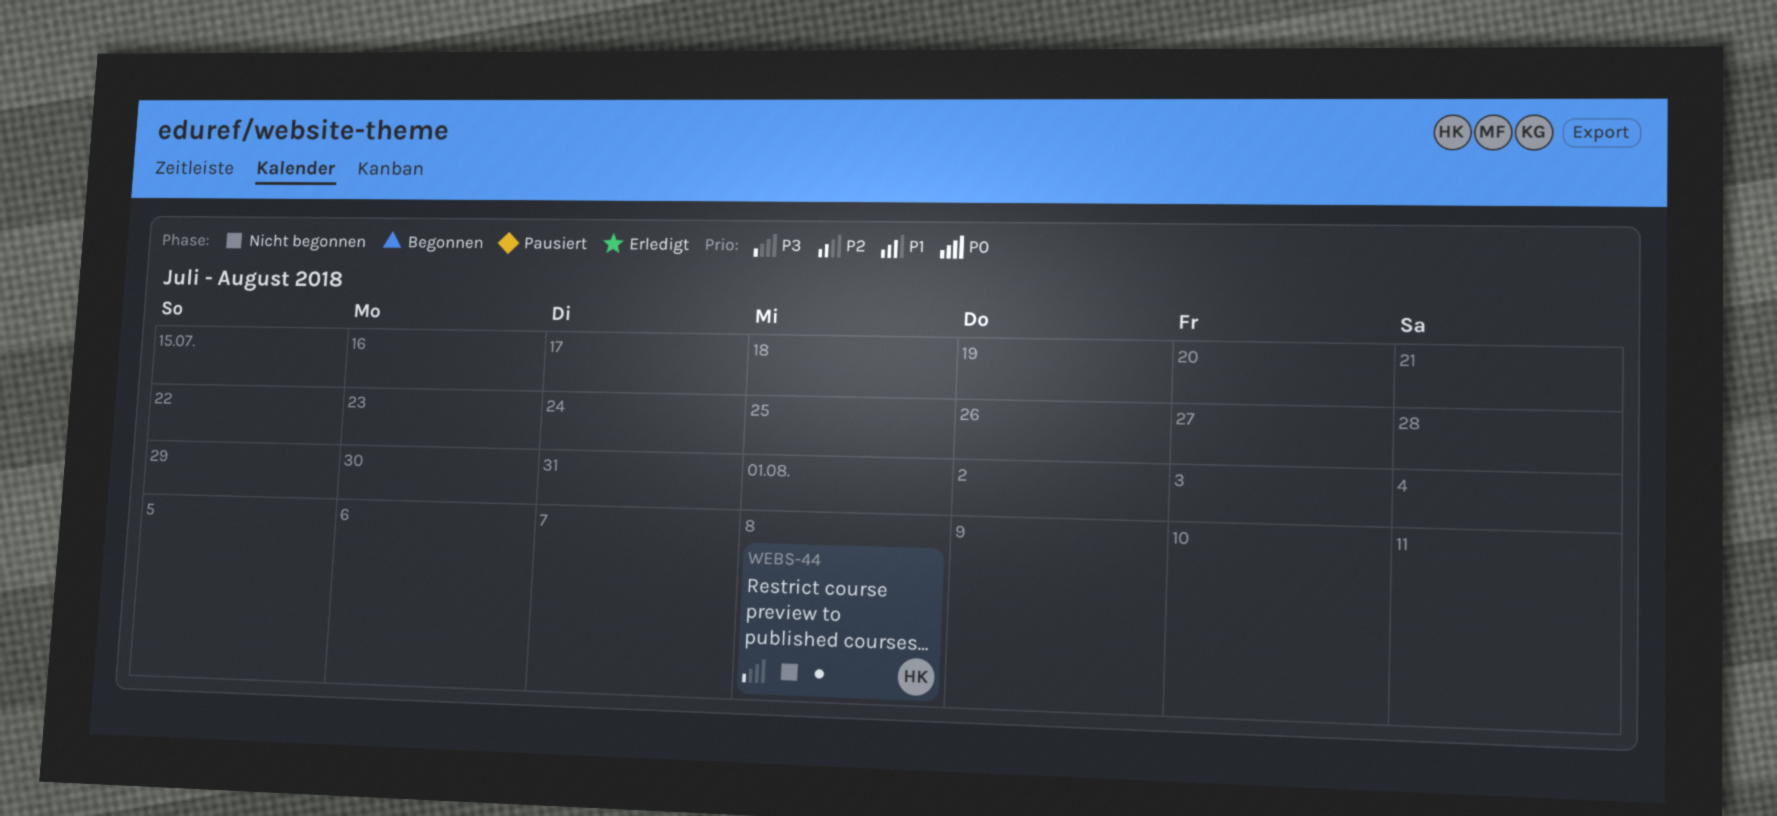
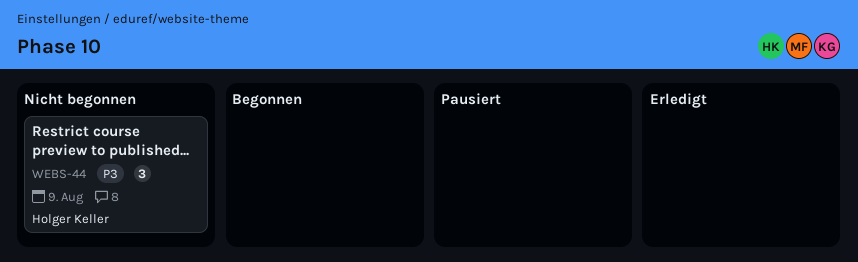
WEBS-44, estimate: 1 -> 3
WEBS-44, due: Aug 8 -> Aug 9

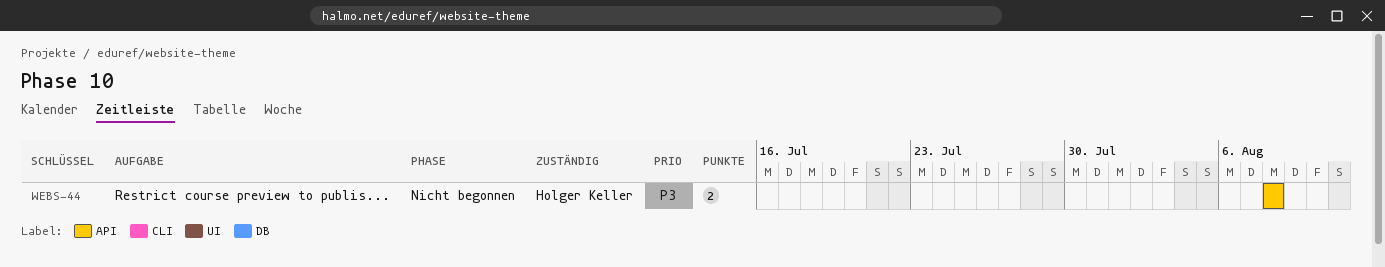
WEBS-44, estimate: 3 -> 2
WEBS-44, due: Aug 9 -> Aug 8

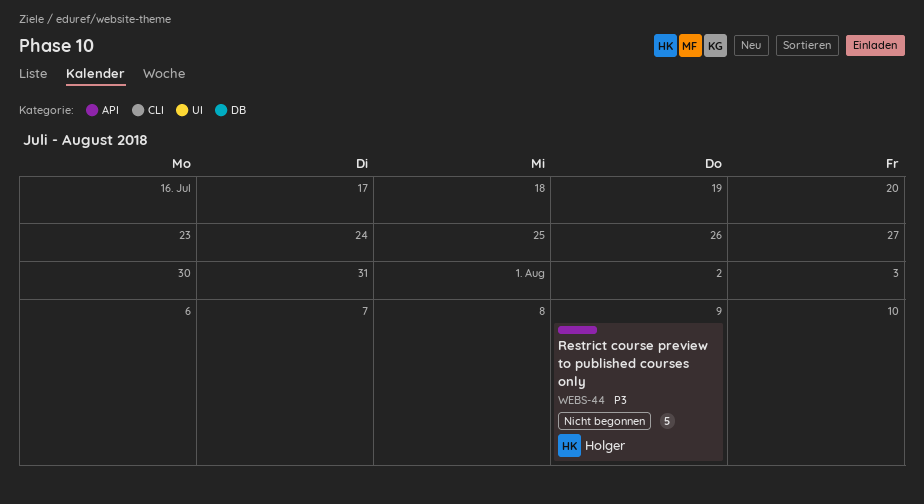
WEBS-44, estimate: 2 -> 5
WEBS-44, due: Aug 8 -> Aug 9

